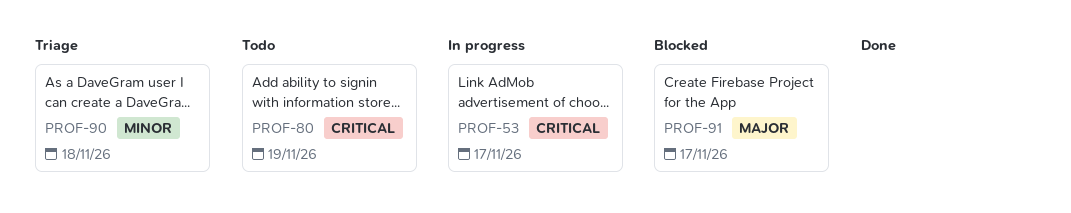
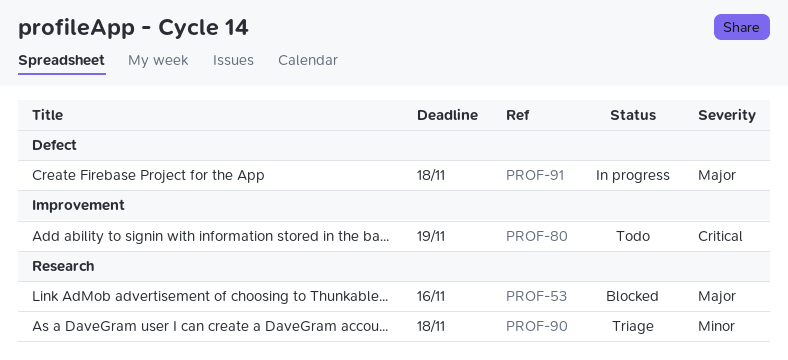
PROF-53, status: In progress -> Blocked
PROF-53, priority: Critical -> Major
PROF-53, due: Nov 17 -> Nov 16
PROF-91, status: Blocked -> In progress
PROF-91, due: Nov 17 -> Nov 18

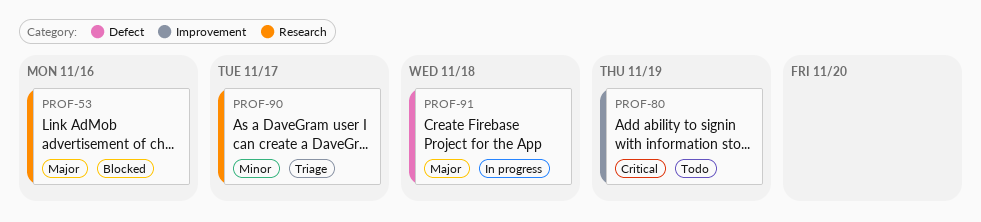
PROF-90, due: Nov 18 -> Nov 17

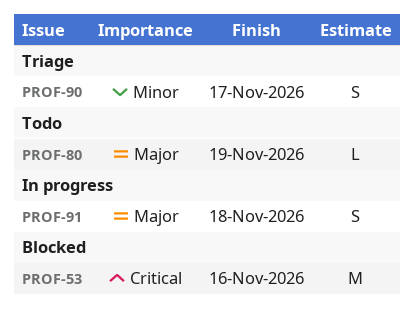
PROF-53, priority: Major -> Critical
PROF-80, priority: Critical -> Major

